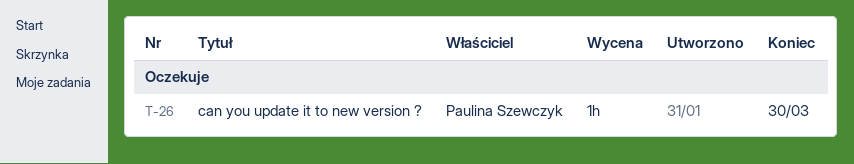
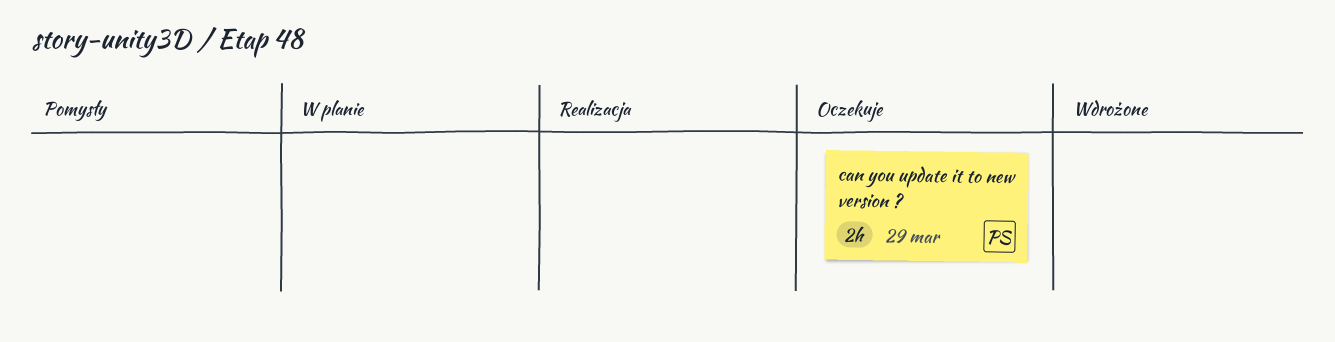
can you update it to new version ?, estimate: 1h -> 2h
can you update it to new version ?, due: Mar 30 -> Mar 29

